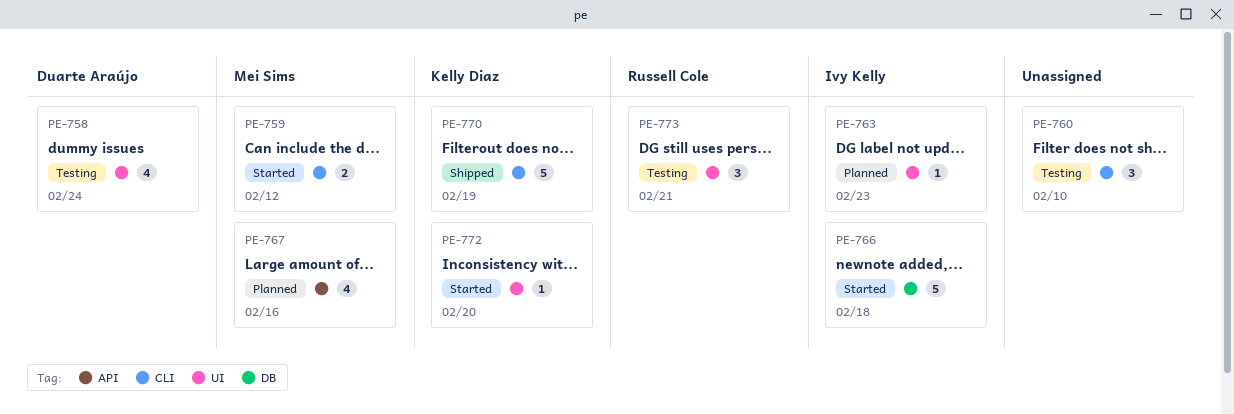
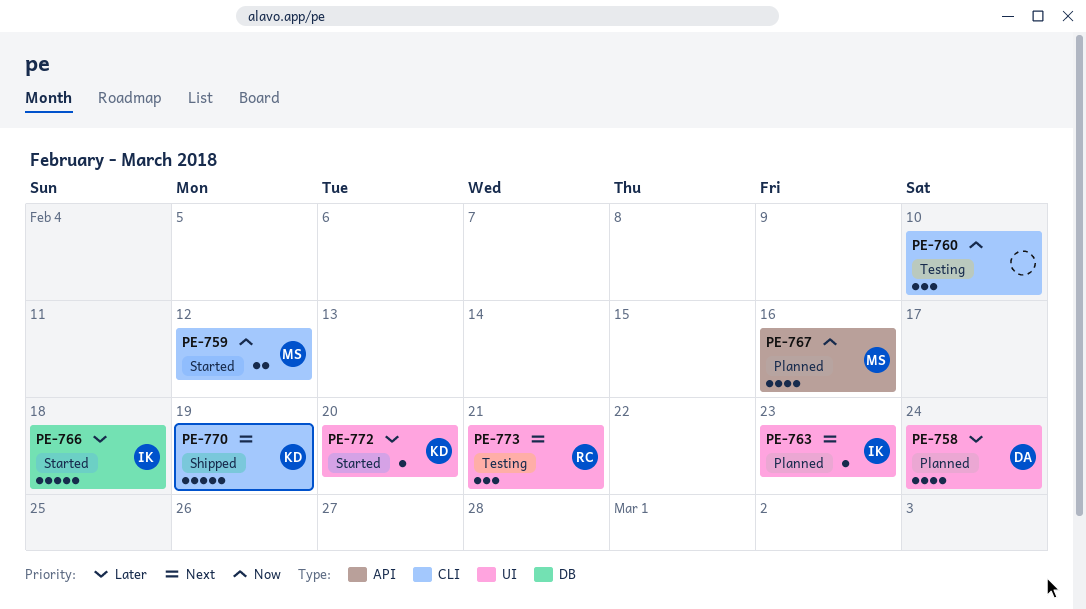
PE-758, status: Testing -> Planned

